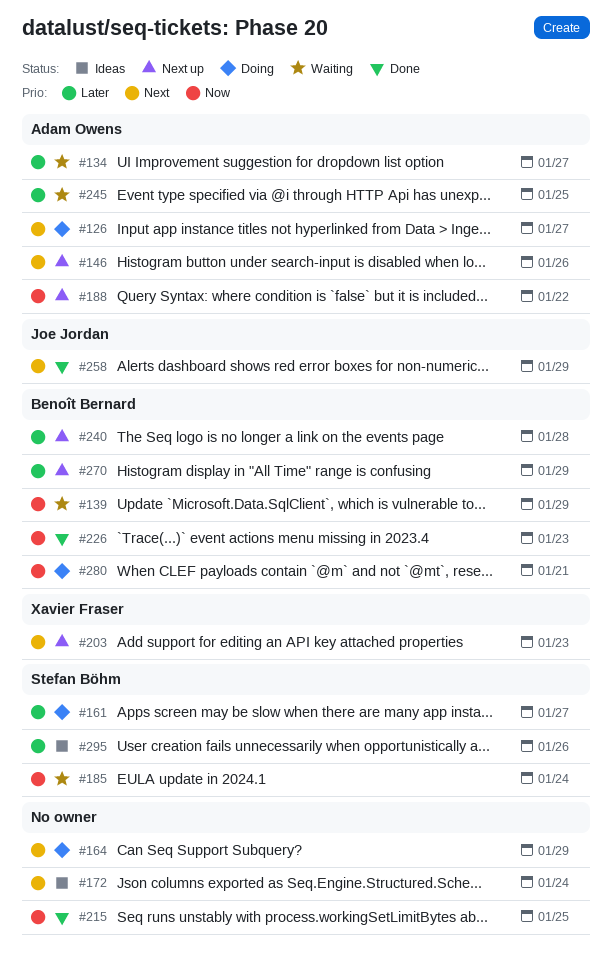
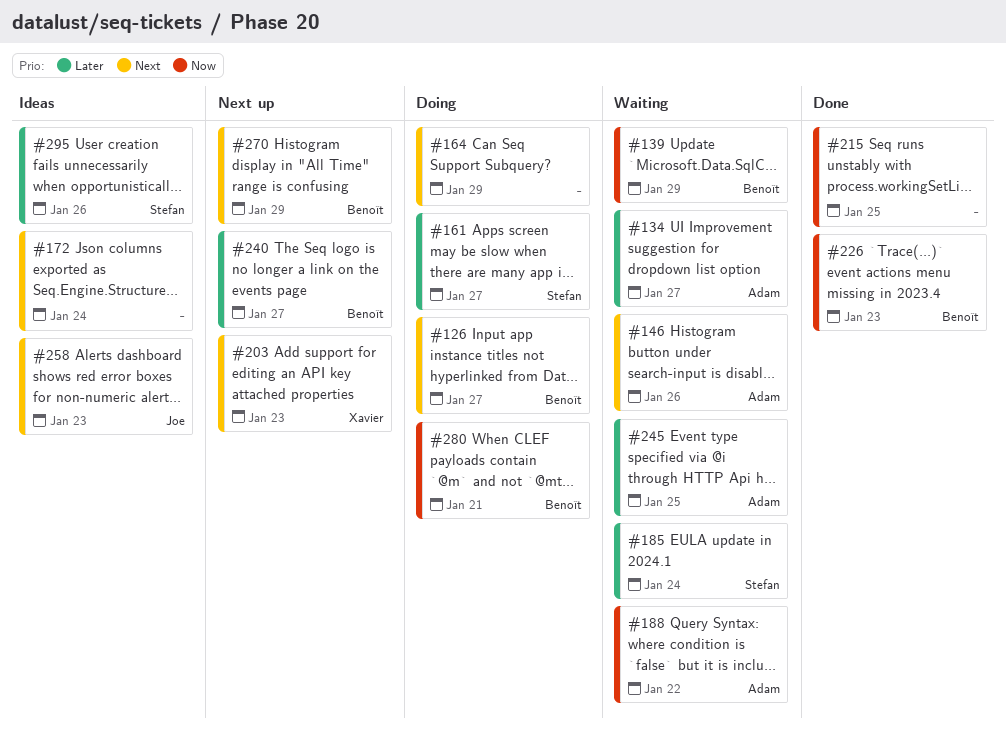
#126, owner: Adam Owens -> Benoît Bernard
#146, status: Next up -> Waiting
#185, priority: Now -> Later
#188, status: Next up -> Waiting
#240, due: Jan 28 -> Jan 27
#258, status: Done -> Ideas
#258, due: Jan 29 -> Jan 23
#270, priority: Later -> Next

